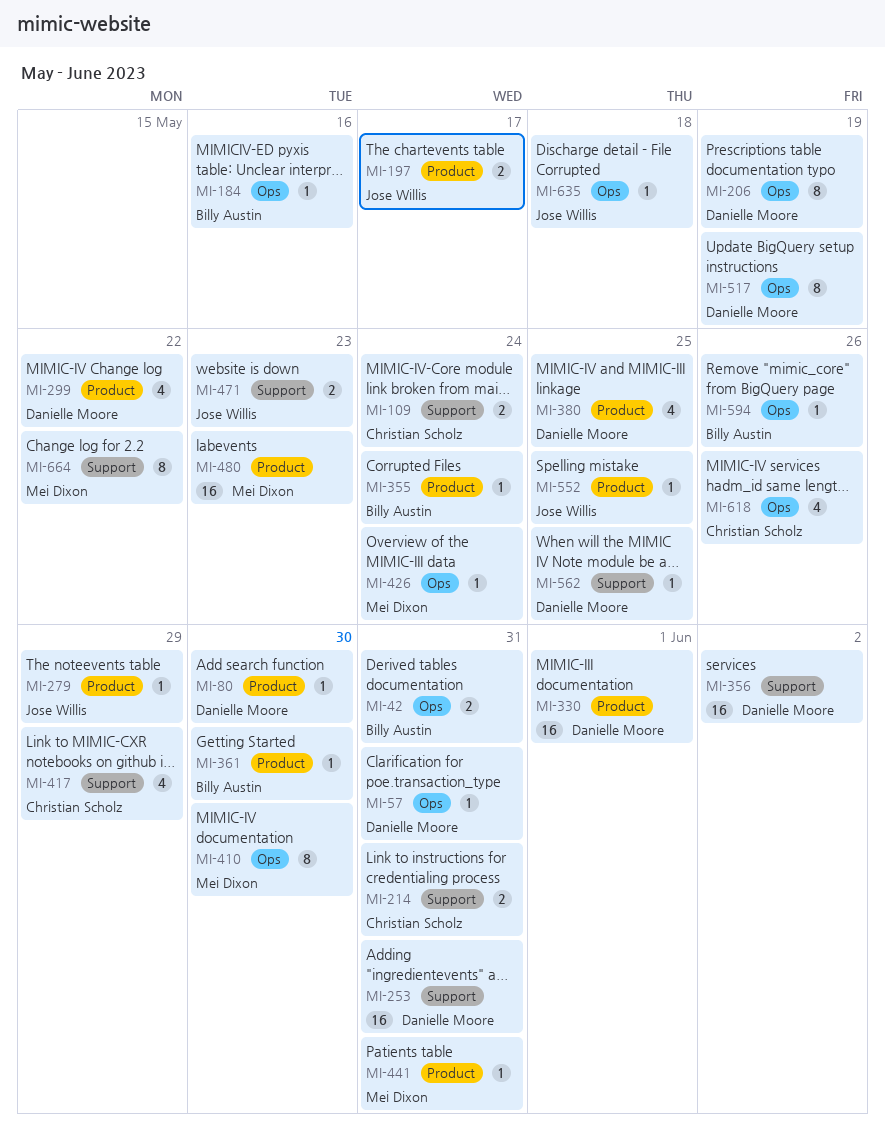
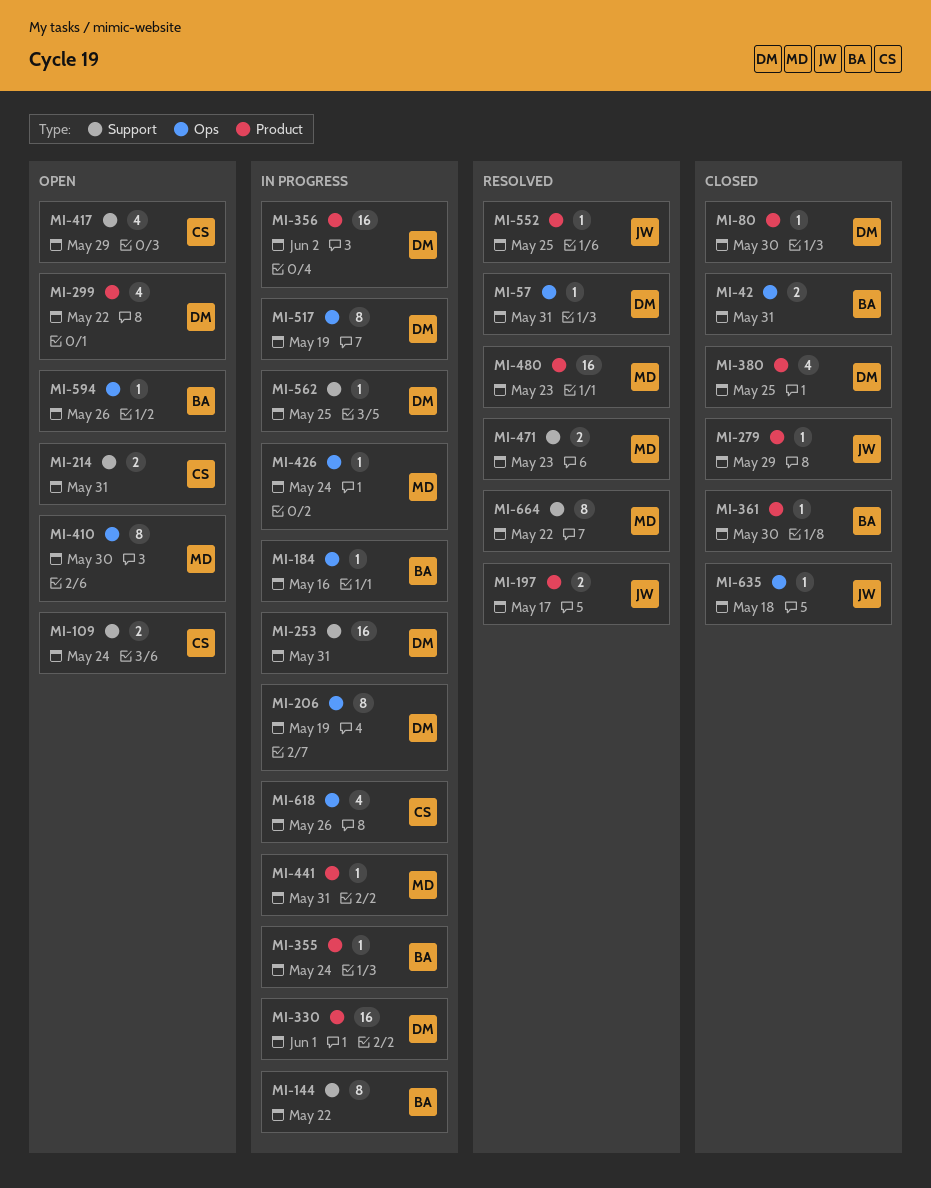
MI-144: none -> present
MI-356, label: Support -> Product
MI-471, owner: Jose Willis -> Mei Dixon

